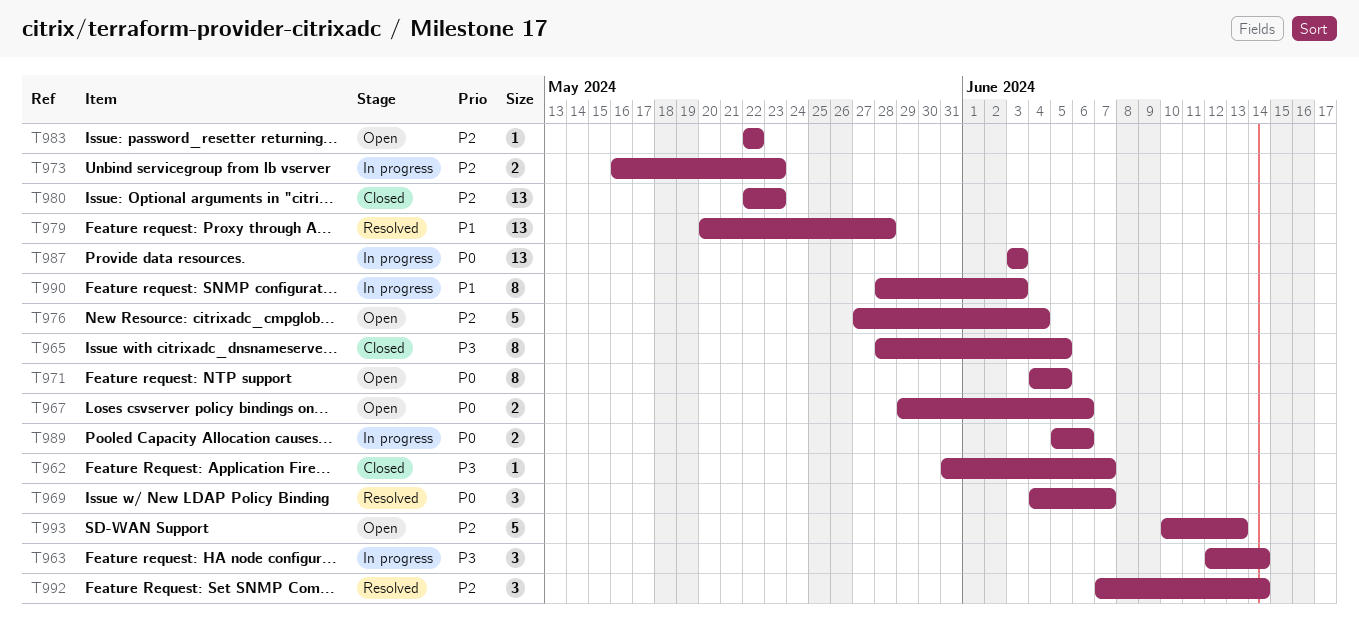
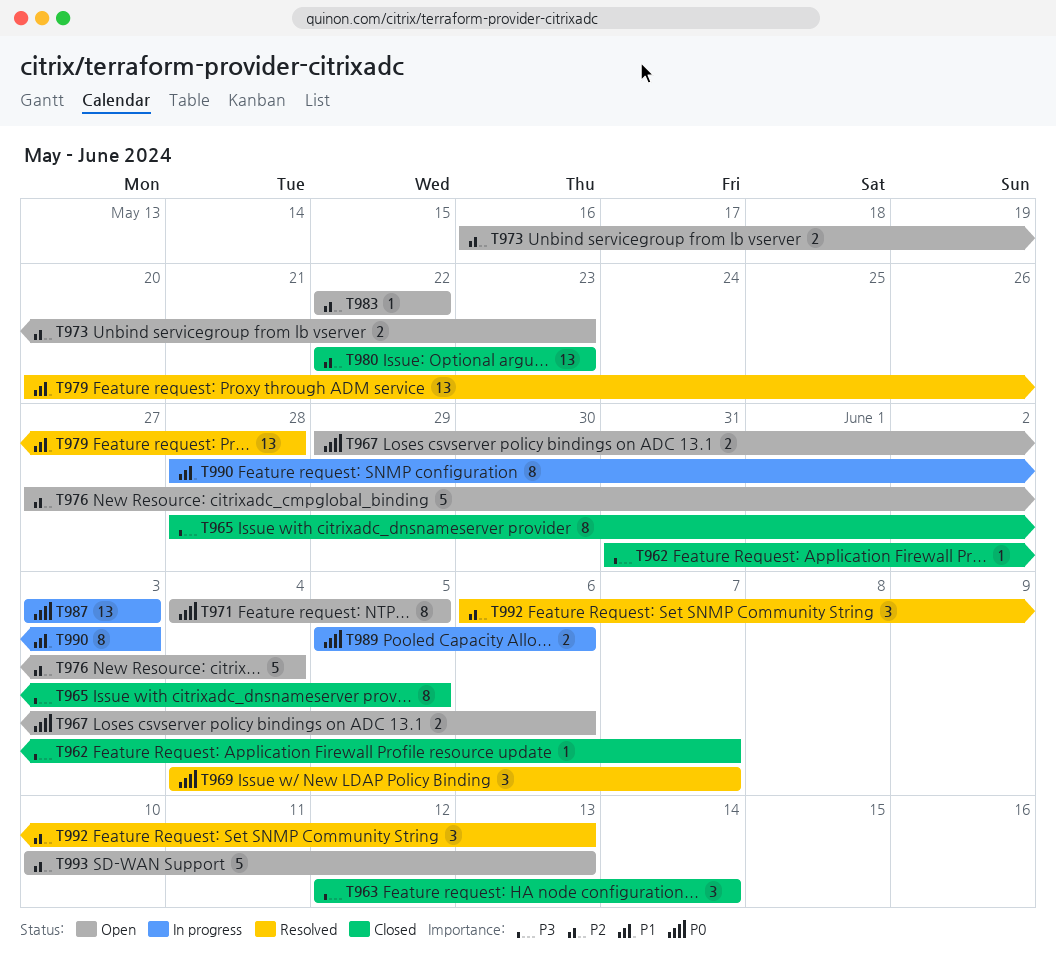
T963, status: In progress -> Closed
T973, status: In progress -> Open
T992, start: Jun 7 -> Jun 6
T992, due: Jun 14 -> Jun 13

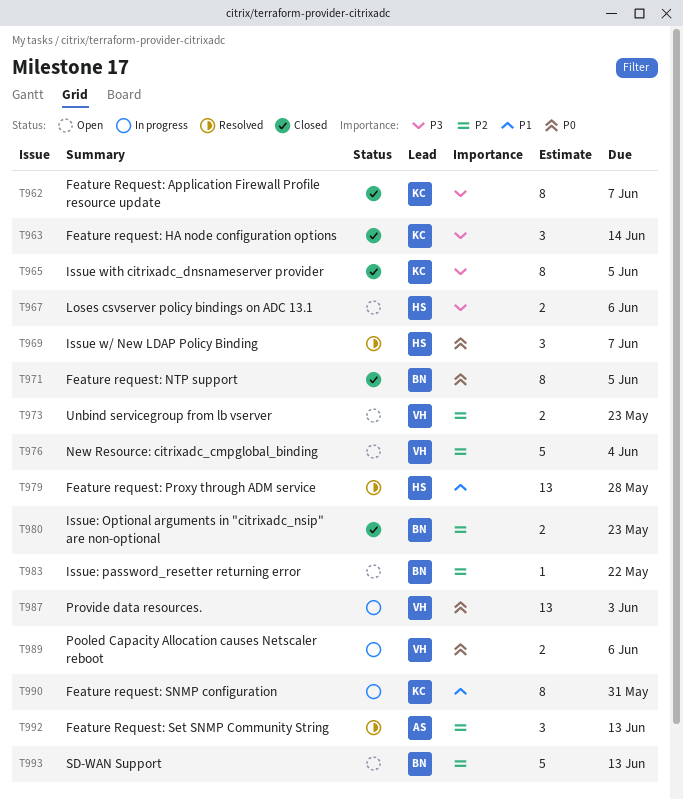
T962, estimate: 1 -> 8
T967, priority: P0 -> P3
T971, status: Open -> Closed
T980, estimate: 13 -> 2
T990, due: Jun 3 -> May 31

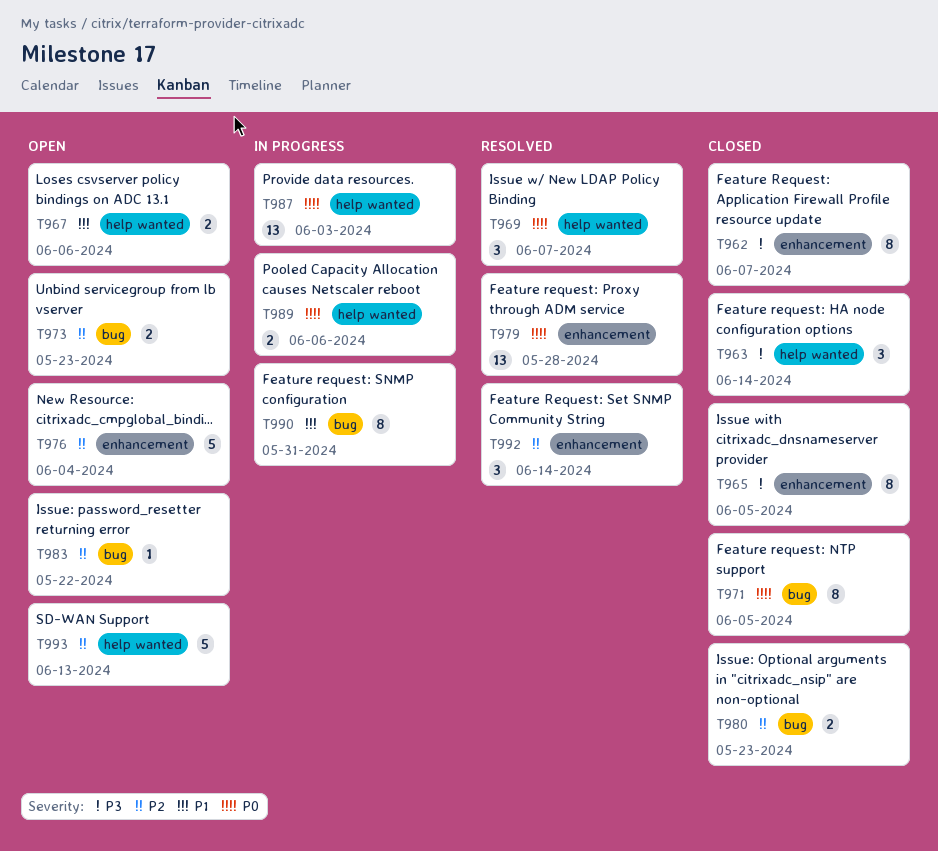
T967, priority: P3 -> P1
T979, priority: P1 -> P0
T992, due: Jun 13 -> Jun 14

